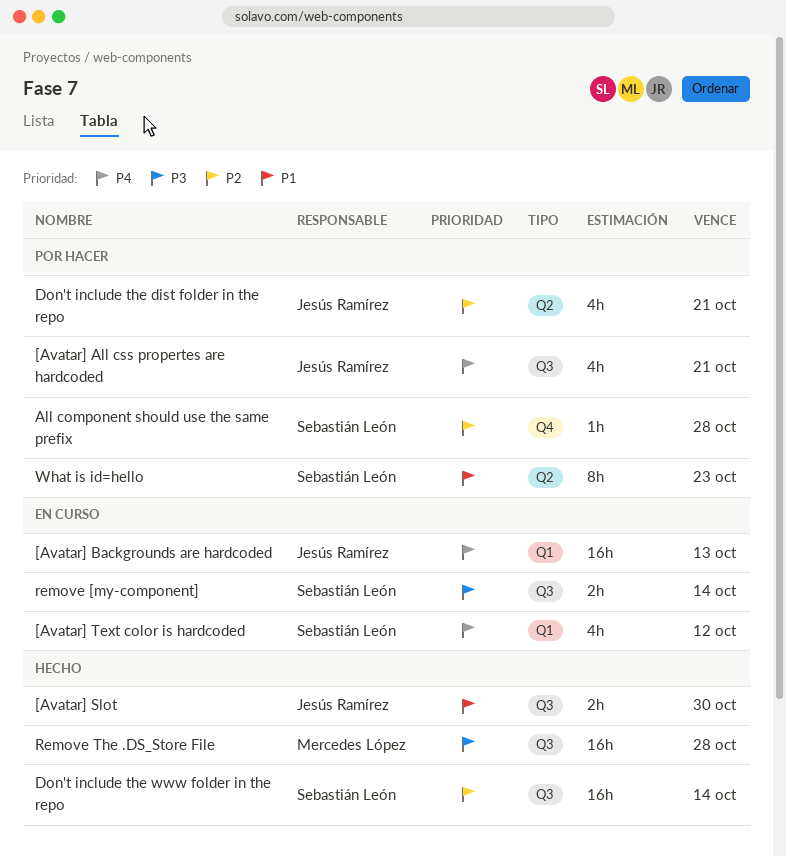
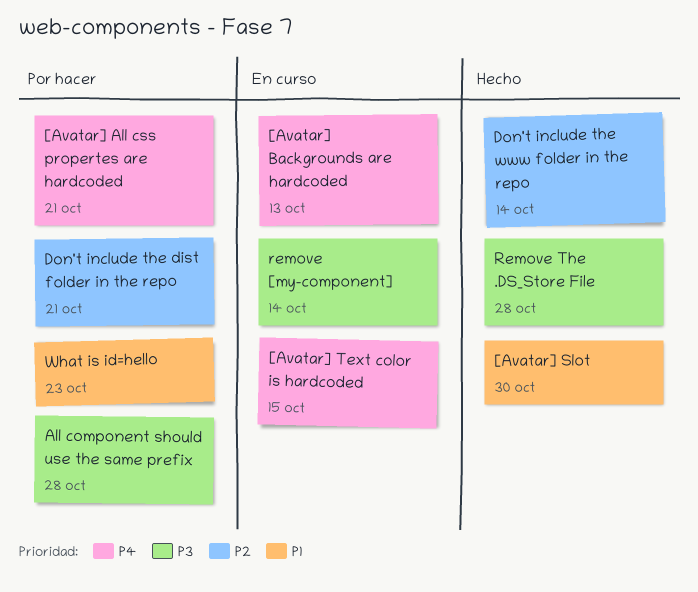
[Avatar] Text color is hardcoded, due: Oct 12 -> Oct 15
All component should use the same prefix, priority: P2 -> P3

